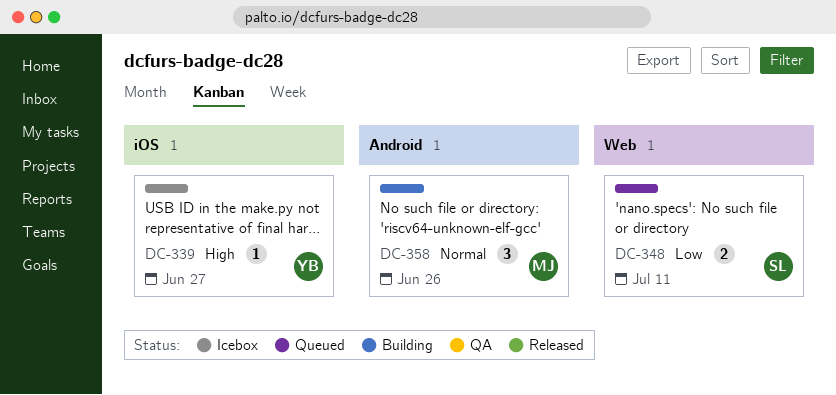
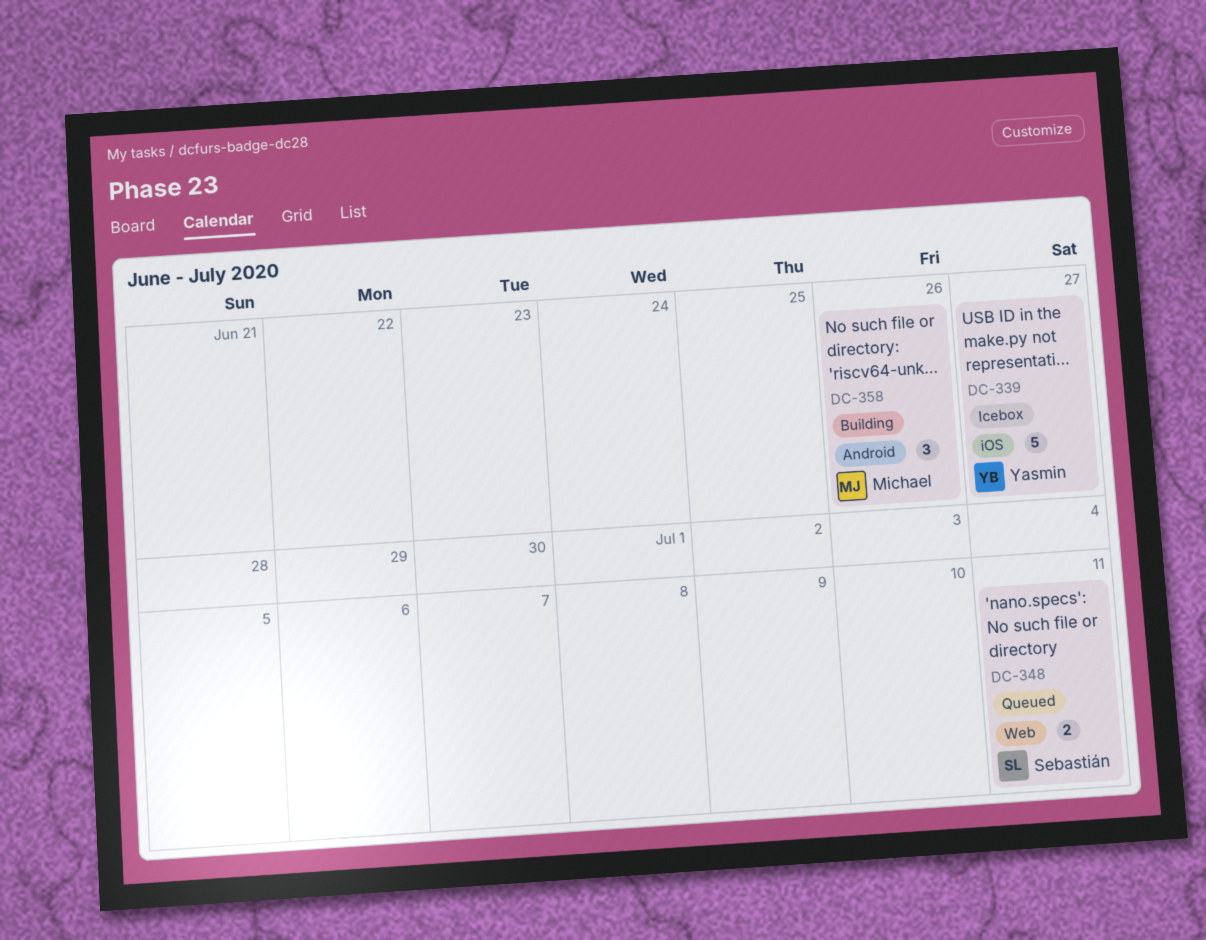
DC-339, estimate: 1 -> 5

